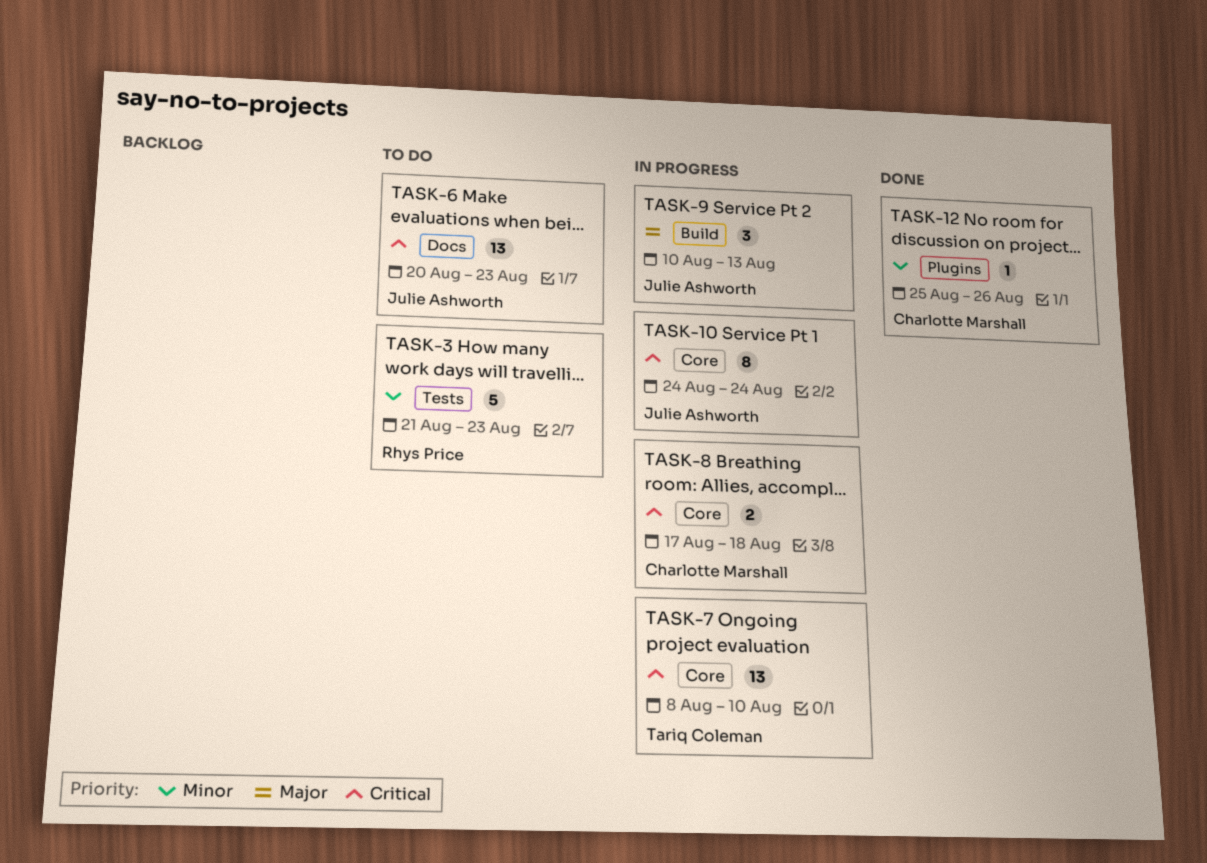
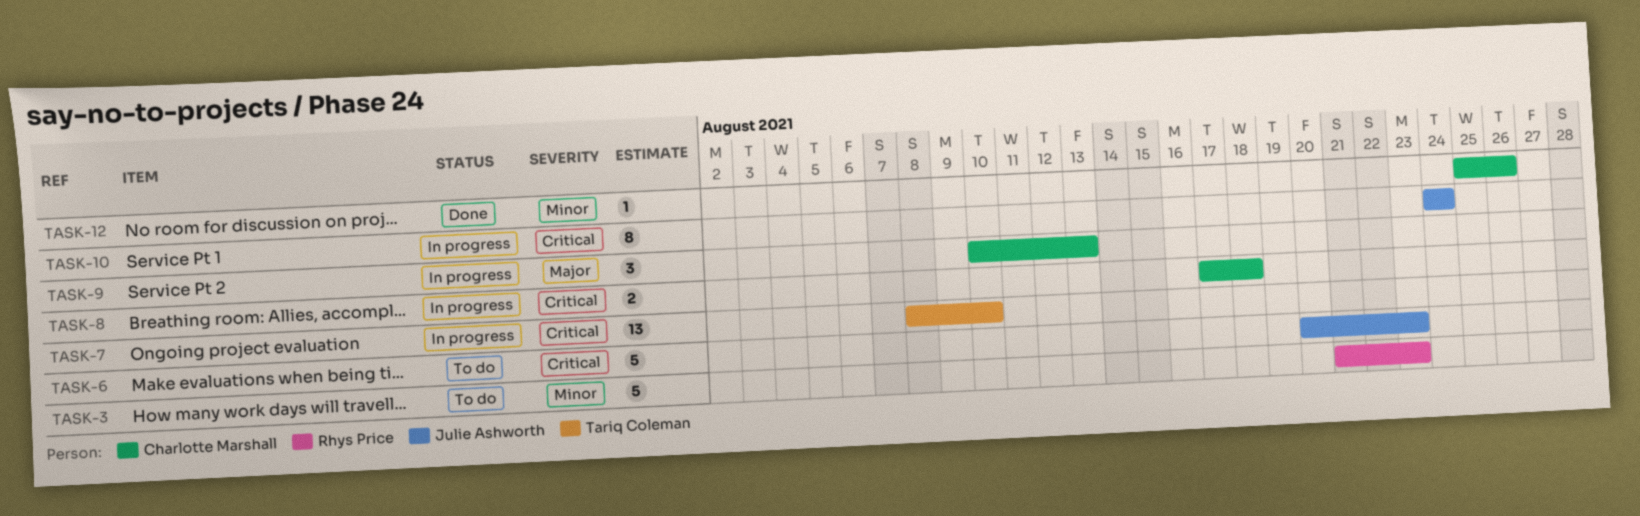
TASK-6, estimate: 13 -> 5
TASK-9, owner: Julie Ashworth -> Charlotte Marshall

